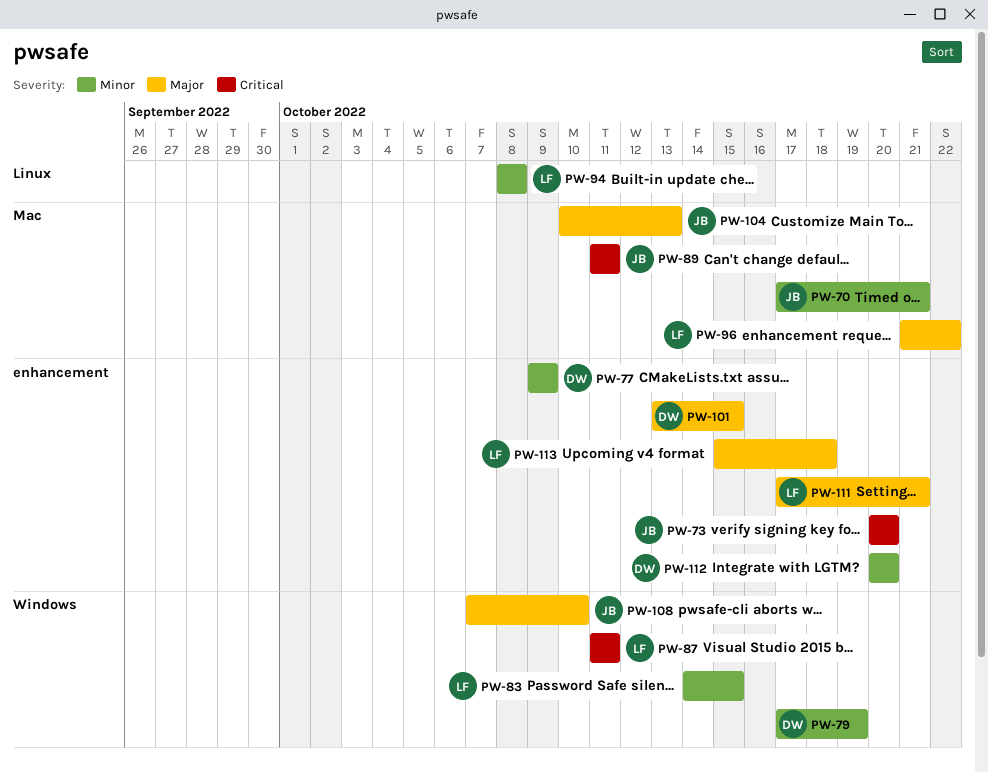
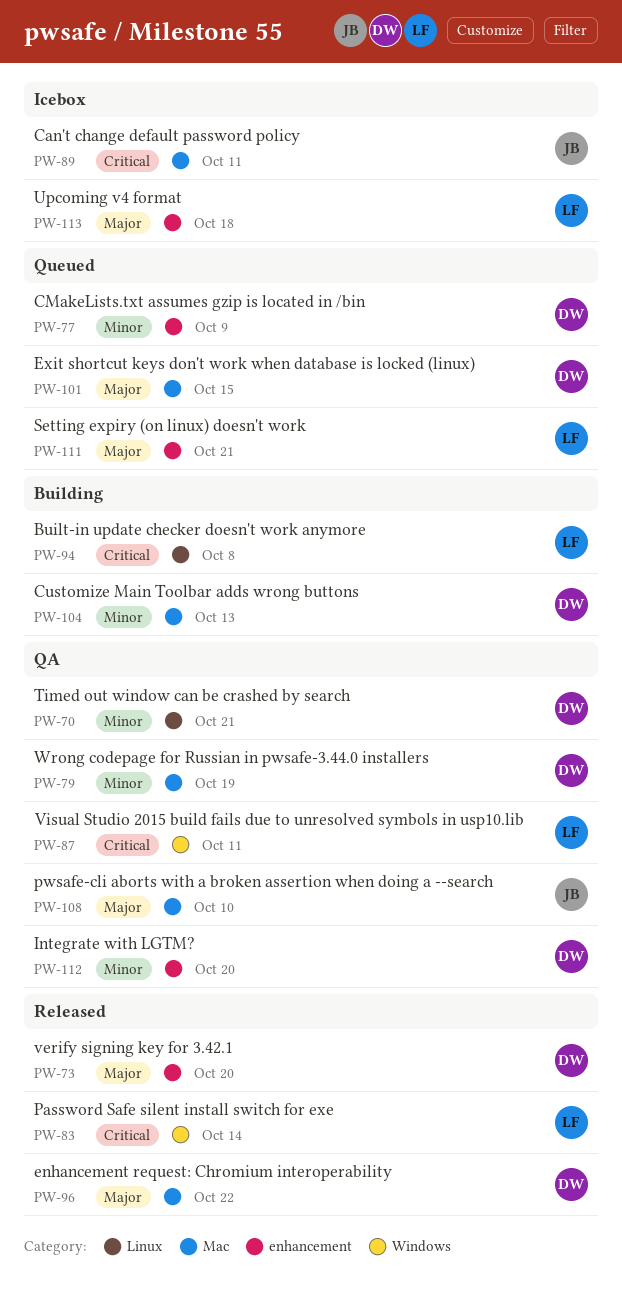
PW-70, owner: JB -> DW
PW-70, label: Mac -> Linux
PW-73, owner: JB -> DW
PW-73, priority: Critical -> Major
PW-79, label: Windows -> Mac
PW-83, priority: Minor -> Critical
PW-83, due: Oct 15 -> Oct 14
PW-94, priority: Minor -> Critical
PW-96, owner: LF -> DW
PW-101, label: enhancement -> Mac
PW-104, owner: JB -> DW
PW-104, priority: Major -> Minor
PW-108, label: Windows -> Mac

